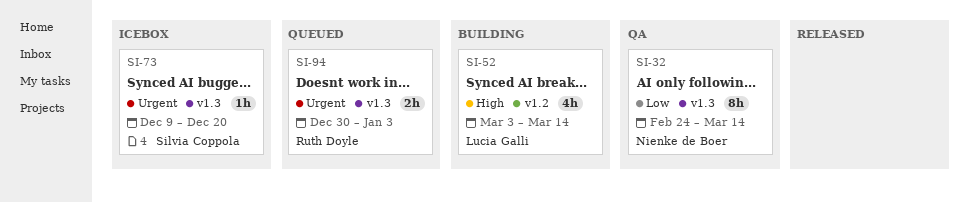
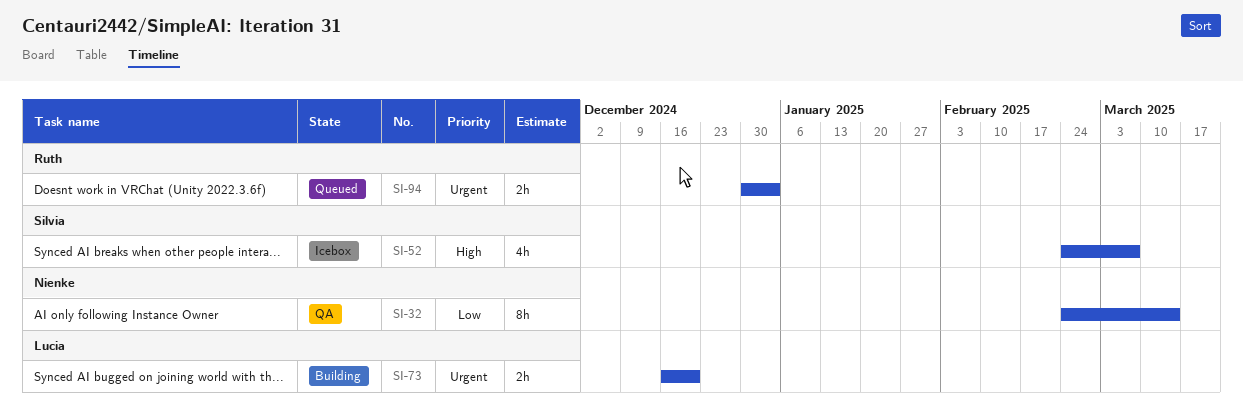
SI-52, status: Building -> Icebox
SI-52, owner: Lucia Galli -> Silvia Coppola
SI-52, start: Mar 3 -> Feb 24
SI-52, due: Mar 14 -> Mar 7
SI-73, status: Icebox -> Building
SI-73, owner: Silvia Coppola -> Lucia Galli
SI-73, estimate: 1h -> 2h
SI-73, start: Dec 9 -> Dec 16

